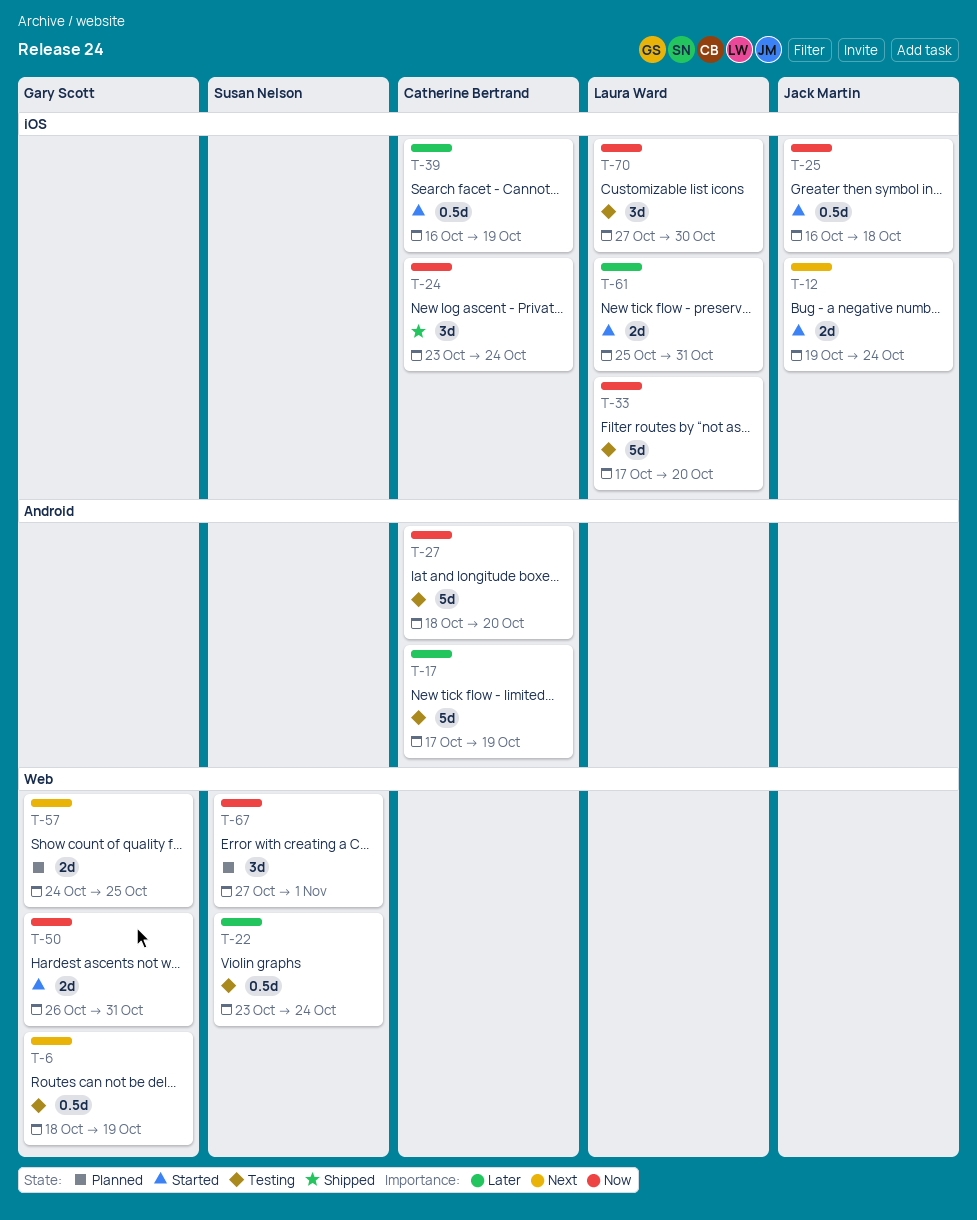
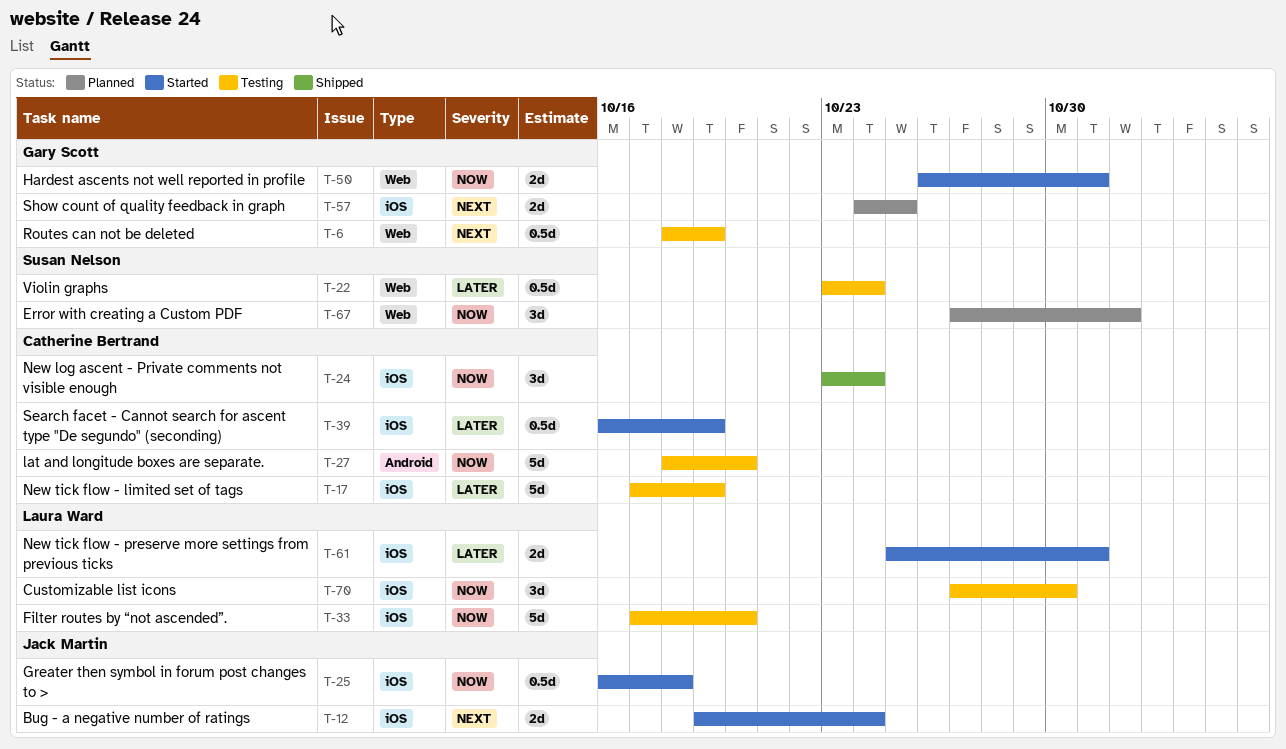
T-17, label: Android -> iOS
T-57, label: Web -> iOS

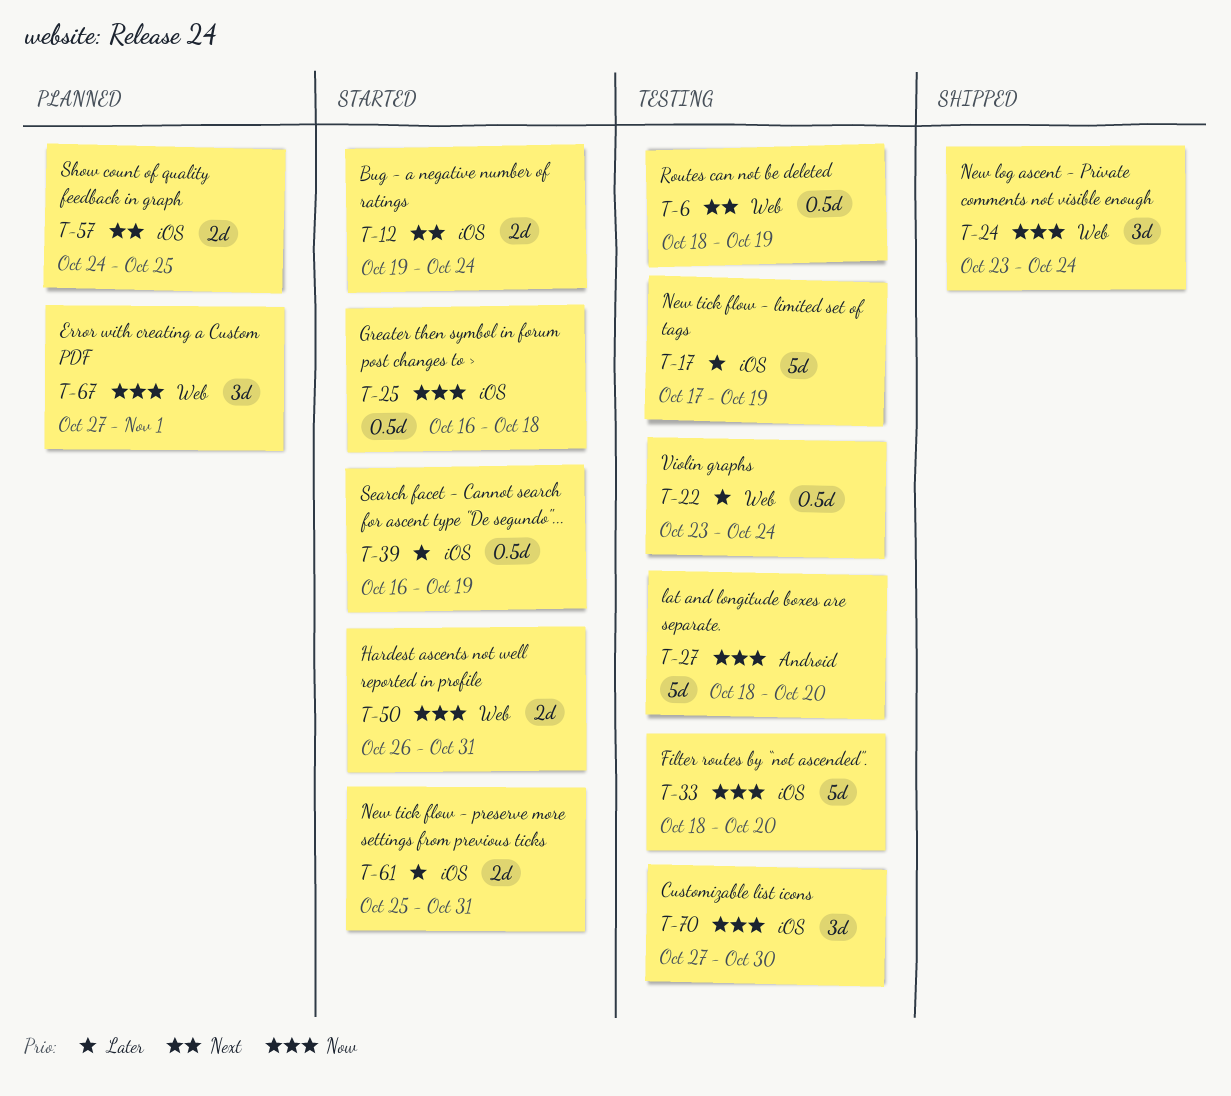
T-24, label: iOS -> Web
T-33, start: Oct 17 -> Oct 18

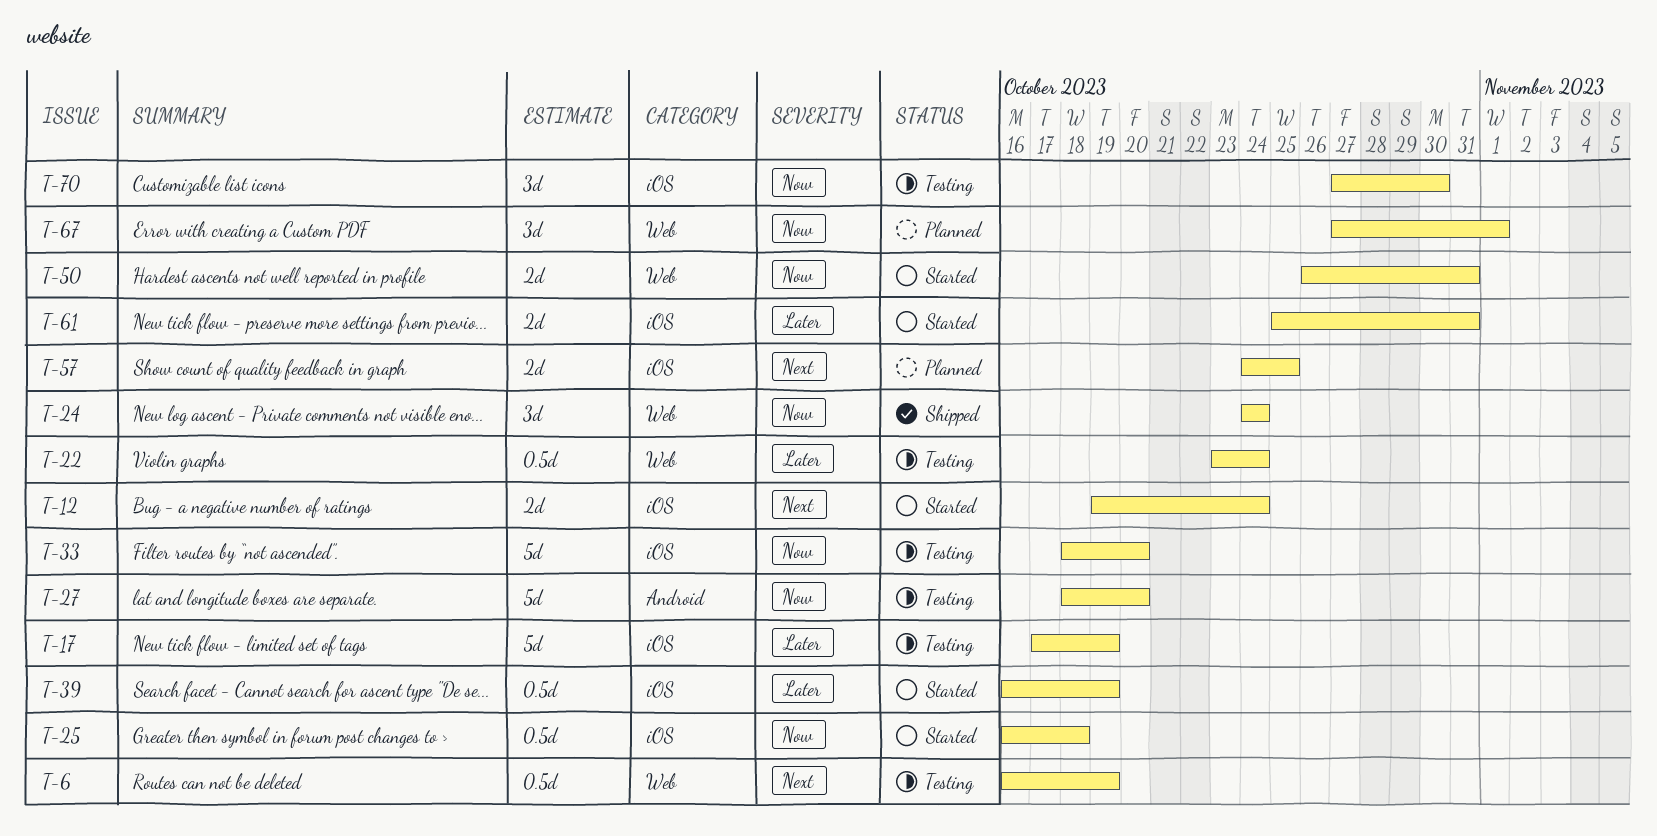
T-6, start: Oct 18 -> Oct 16
T-24, start: Oct 23 -> Oct 24

